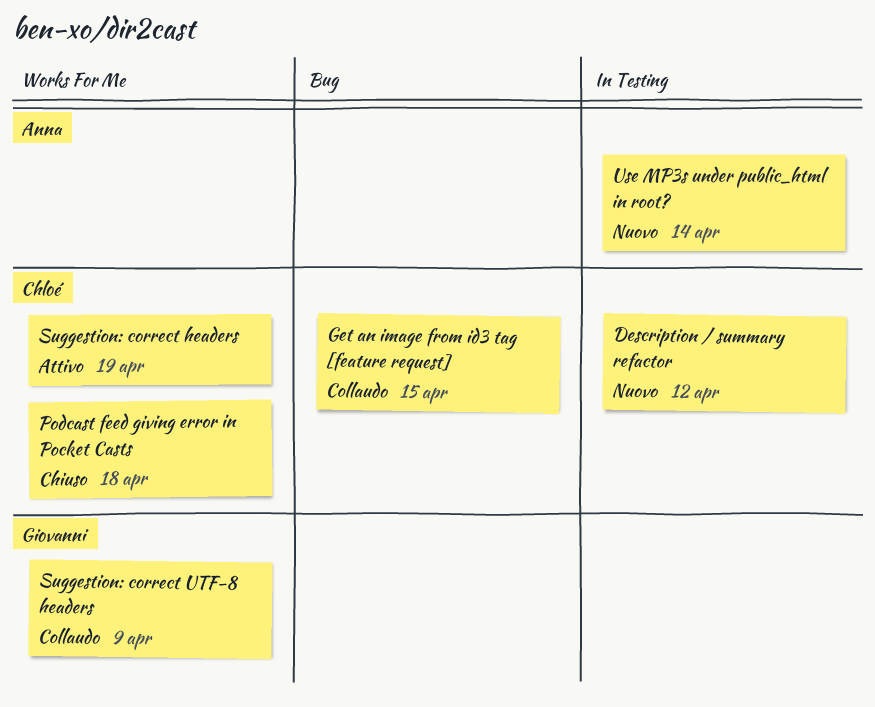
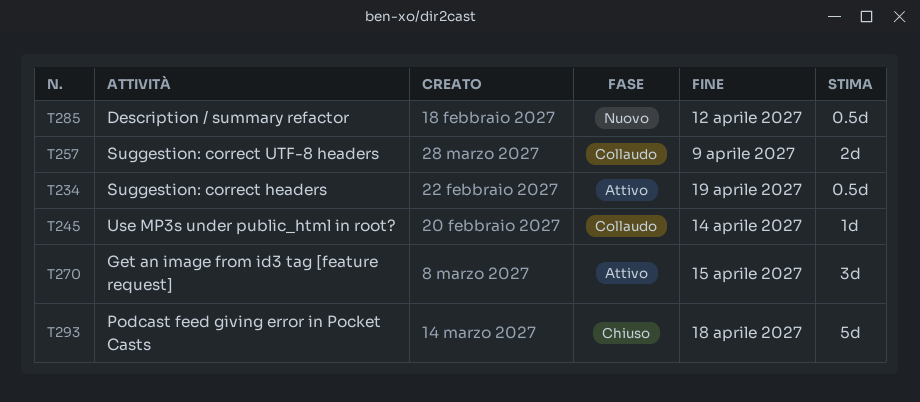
Get an image from id3 tag [feature request], status: Collaudo -> Attivo
Use MP3s under public_html in root?, status: Nuovo -> Collaudo

